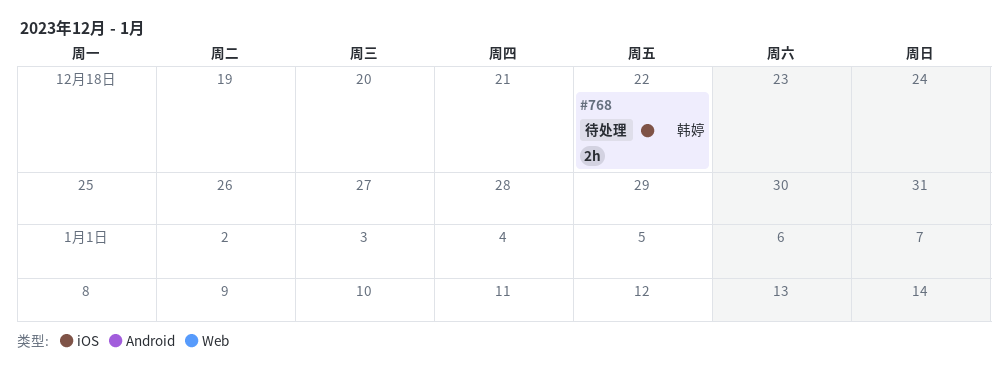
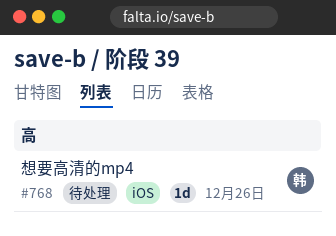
#768, estimate: 2h -> 1d
#768, due: Dec 22 -> Dec 26

